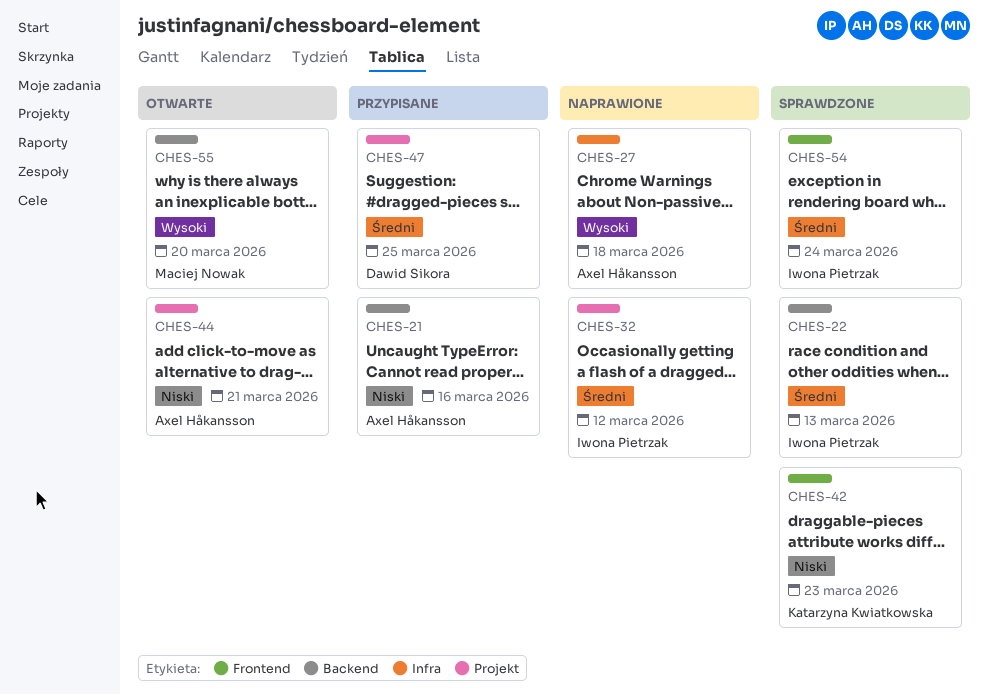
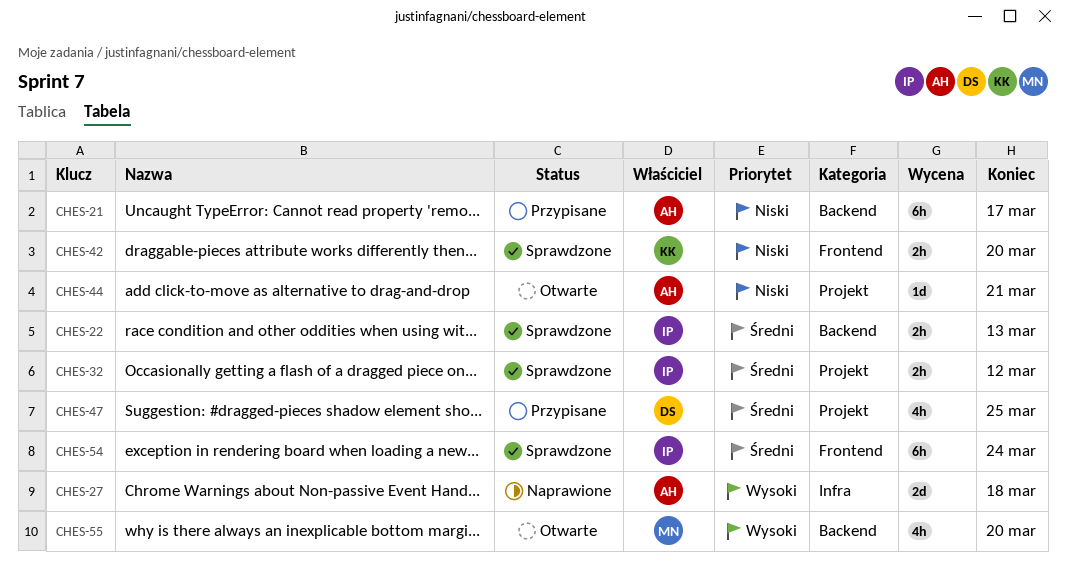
CHES-21, due: Mar 16 -> Mar 17
CHES-32, status: Naprawione -> Sprawdzone
CHES-42, due: Mar 23 -> Mar 20

